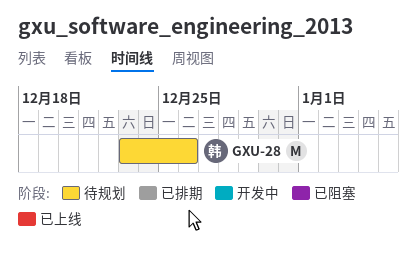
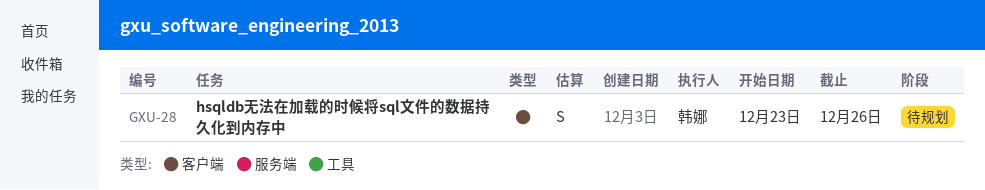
GXU-28, estimate: M -> S

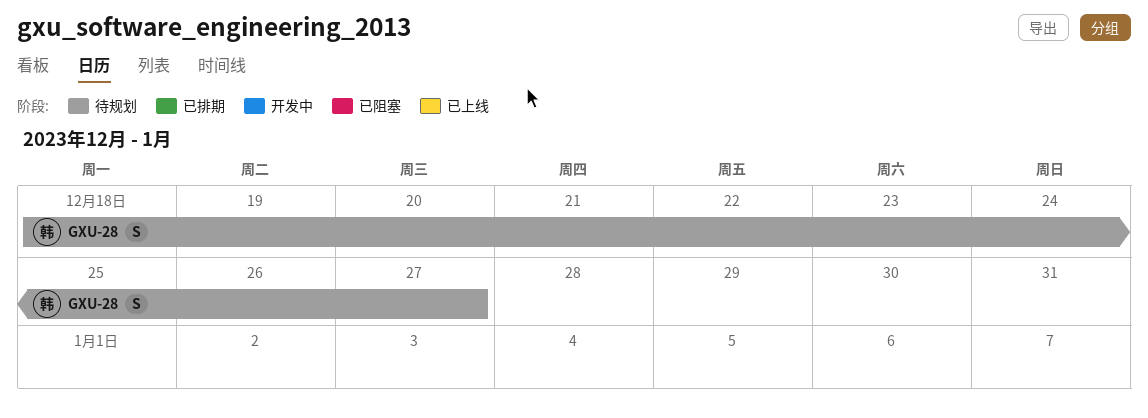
GXU-28, start: Dec 23 -> Dec 18
GXU-28, due: Dec 26 -> Dec 27

